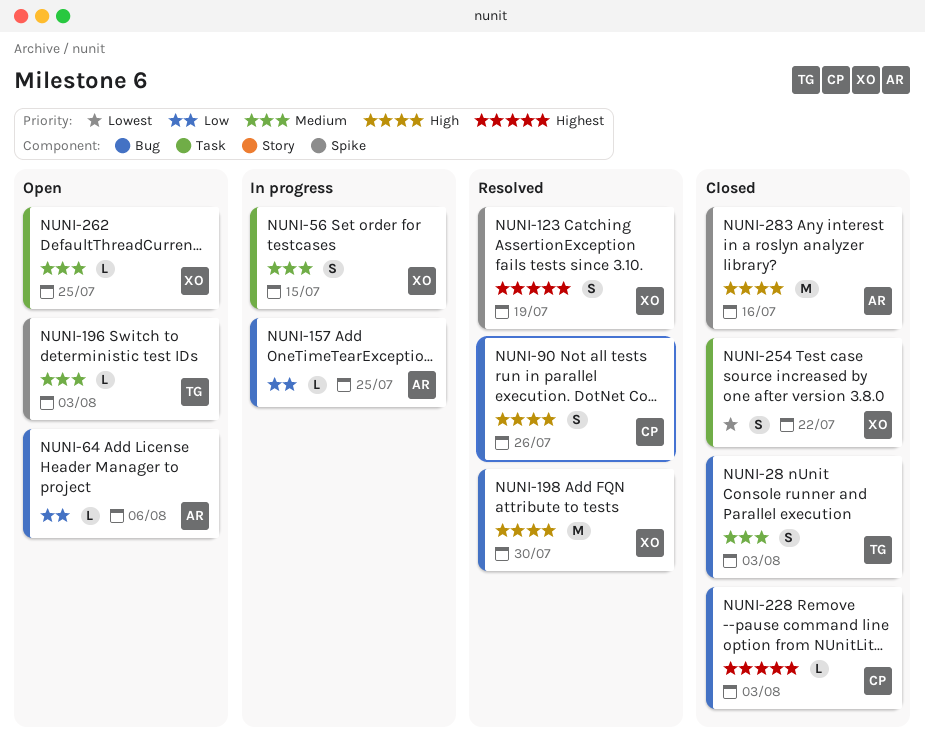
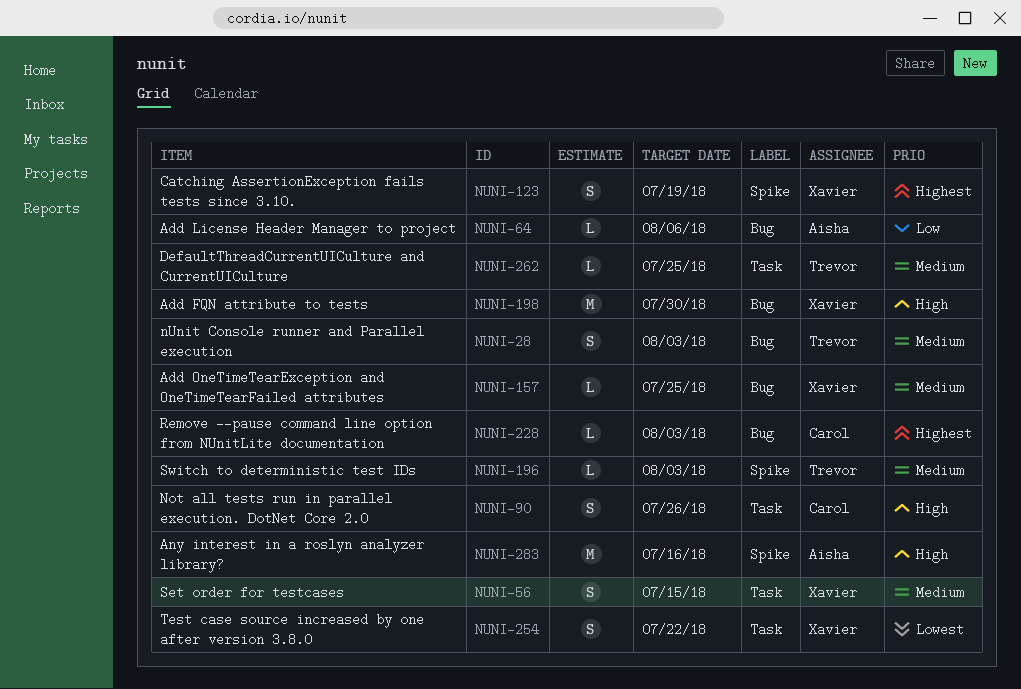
NUNI-90, label: Bug -> Task
NUNI-157, owner: Aisha -> Xavier
NUNI-157, priority: Low -> Medium
NUNI-262, owner: Xavier -> Trevor

